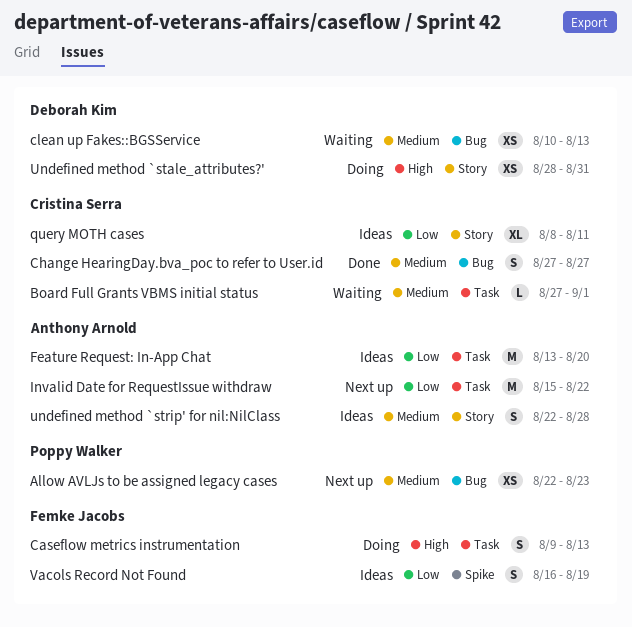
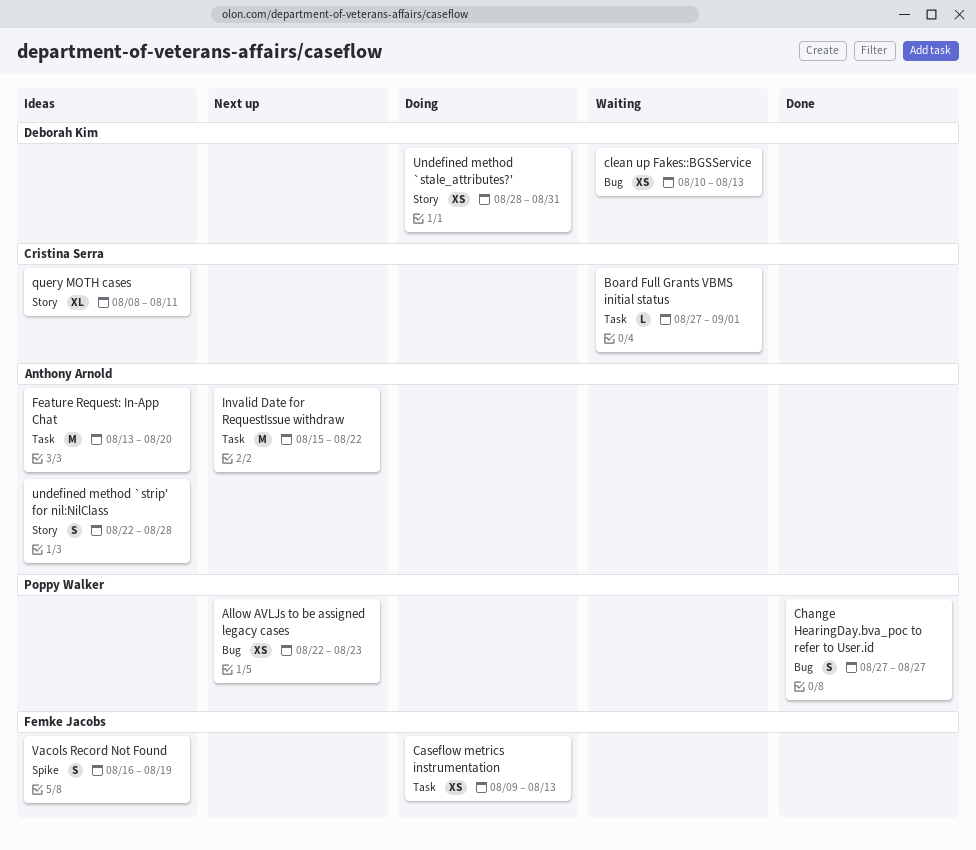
Caseflow metrics instrumentation, estimate: S -> XS
Change HearingDay.bva_poc to refer to User.id, owner: Cristina Serra -> Poppy Walker

